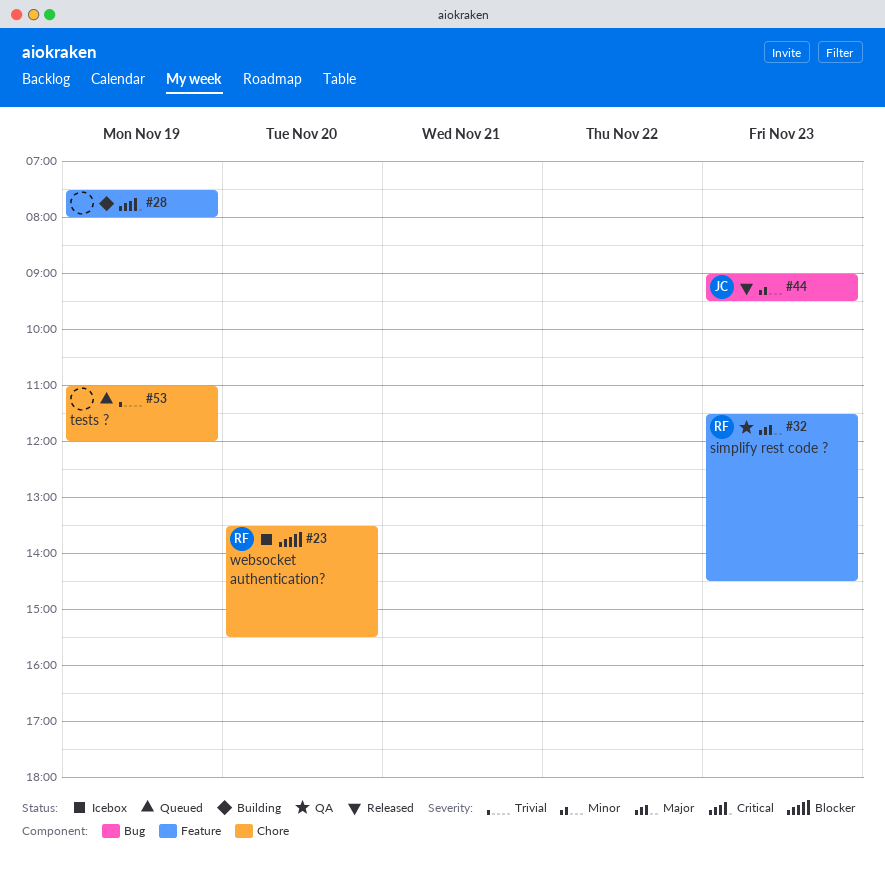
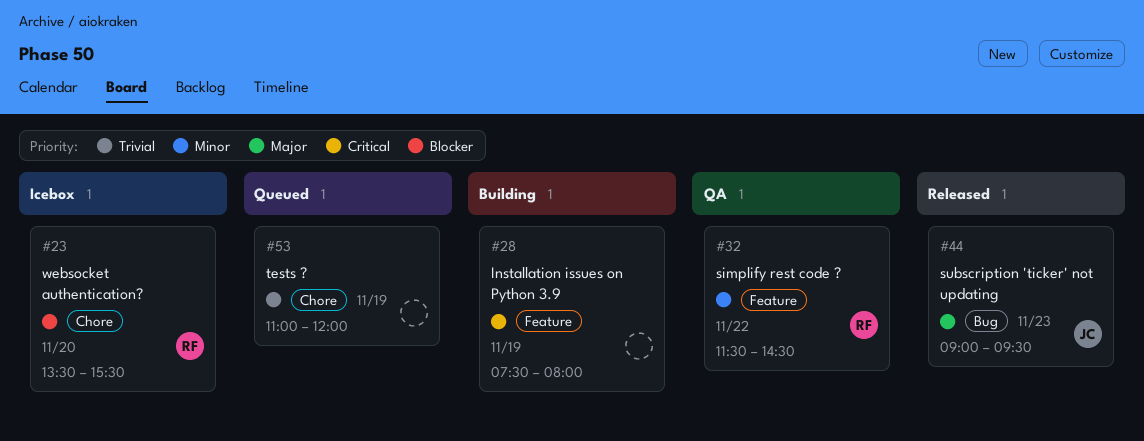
#32, priority: Major -> Minor
#32, day: Nov 23 -> Nov 22
#44, priority: Minor -> Major

